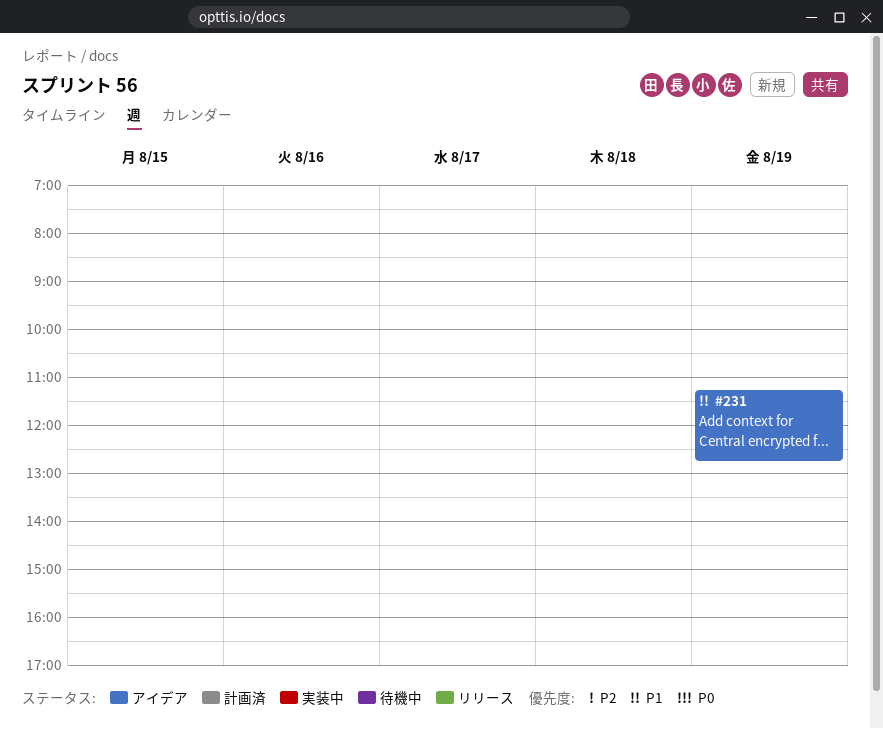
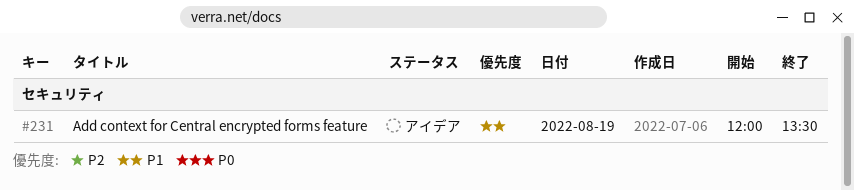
#231, begins: 11:15 -> 12:00
#231, ends: 12:45 -> 13:30

